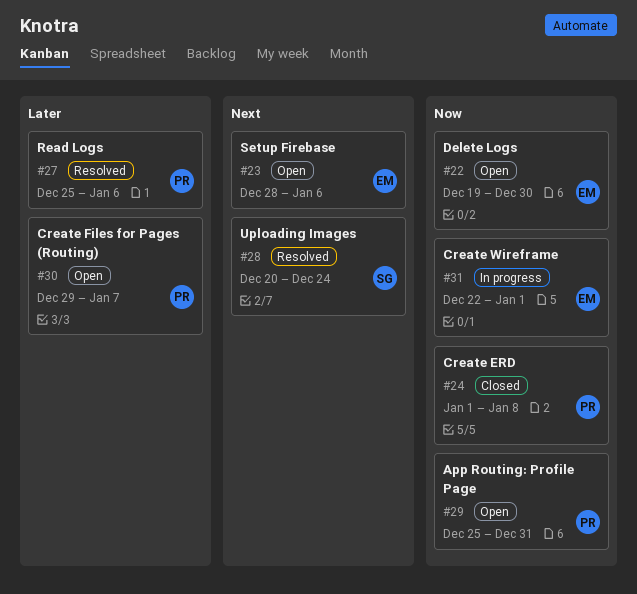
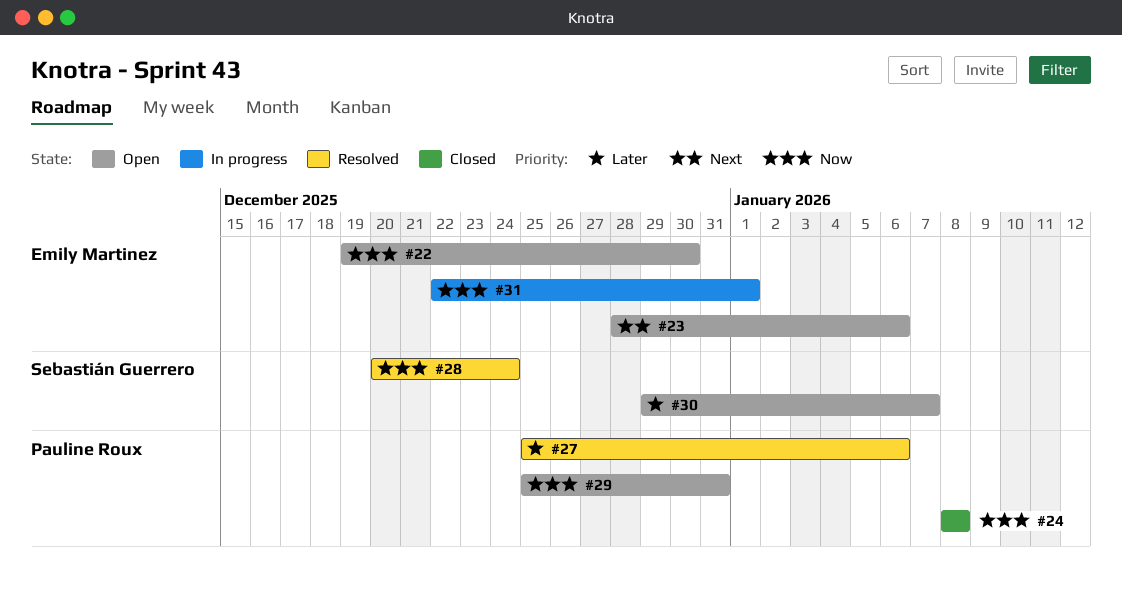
#24, start: Jan 1 -> Jan 8
#28, priority: Next -> Now
#30, owner: Pauline Roux -> Sebastián Guerrero

